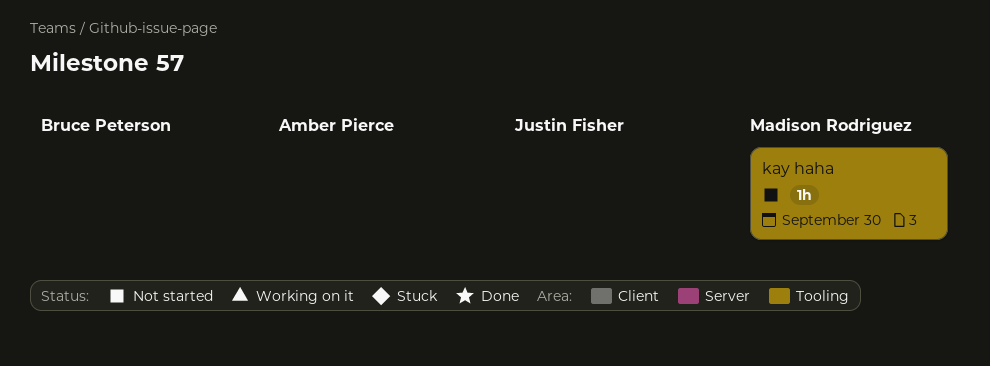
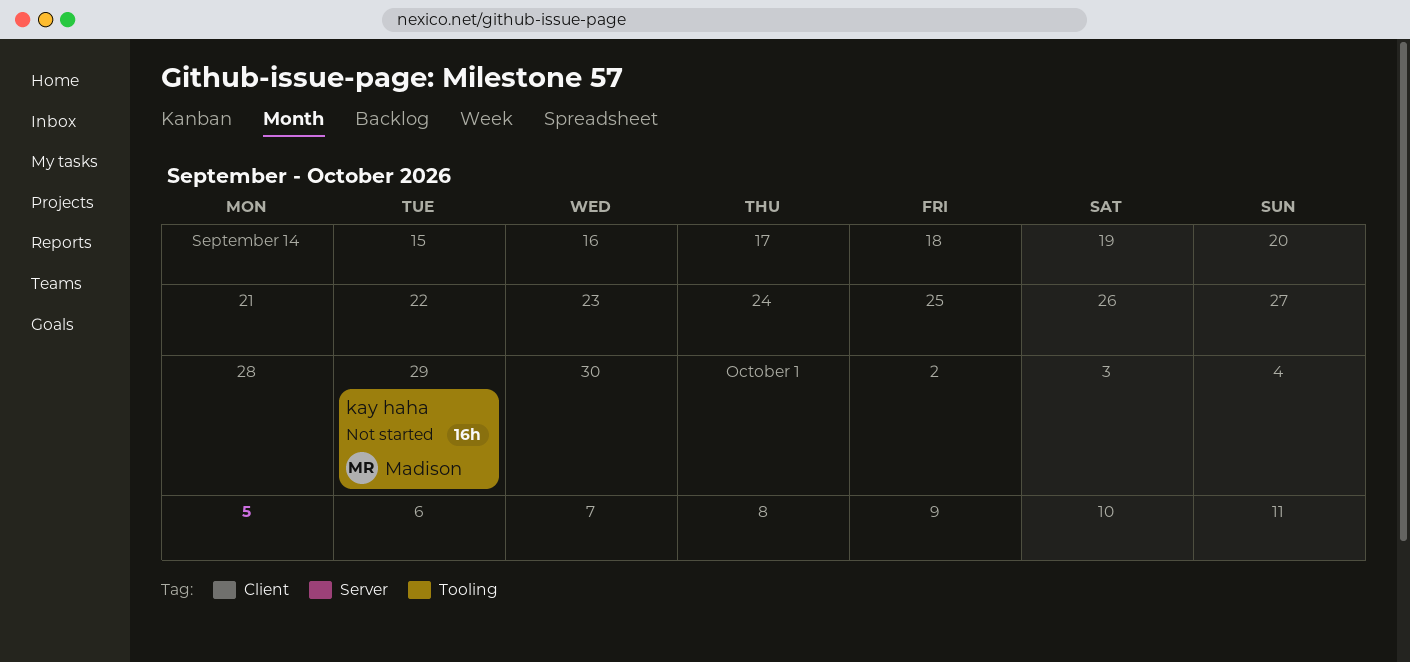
kay haha, estimate: 1h -> 16h
kay haha, due: Sep 30 -> Sep 29

